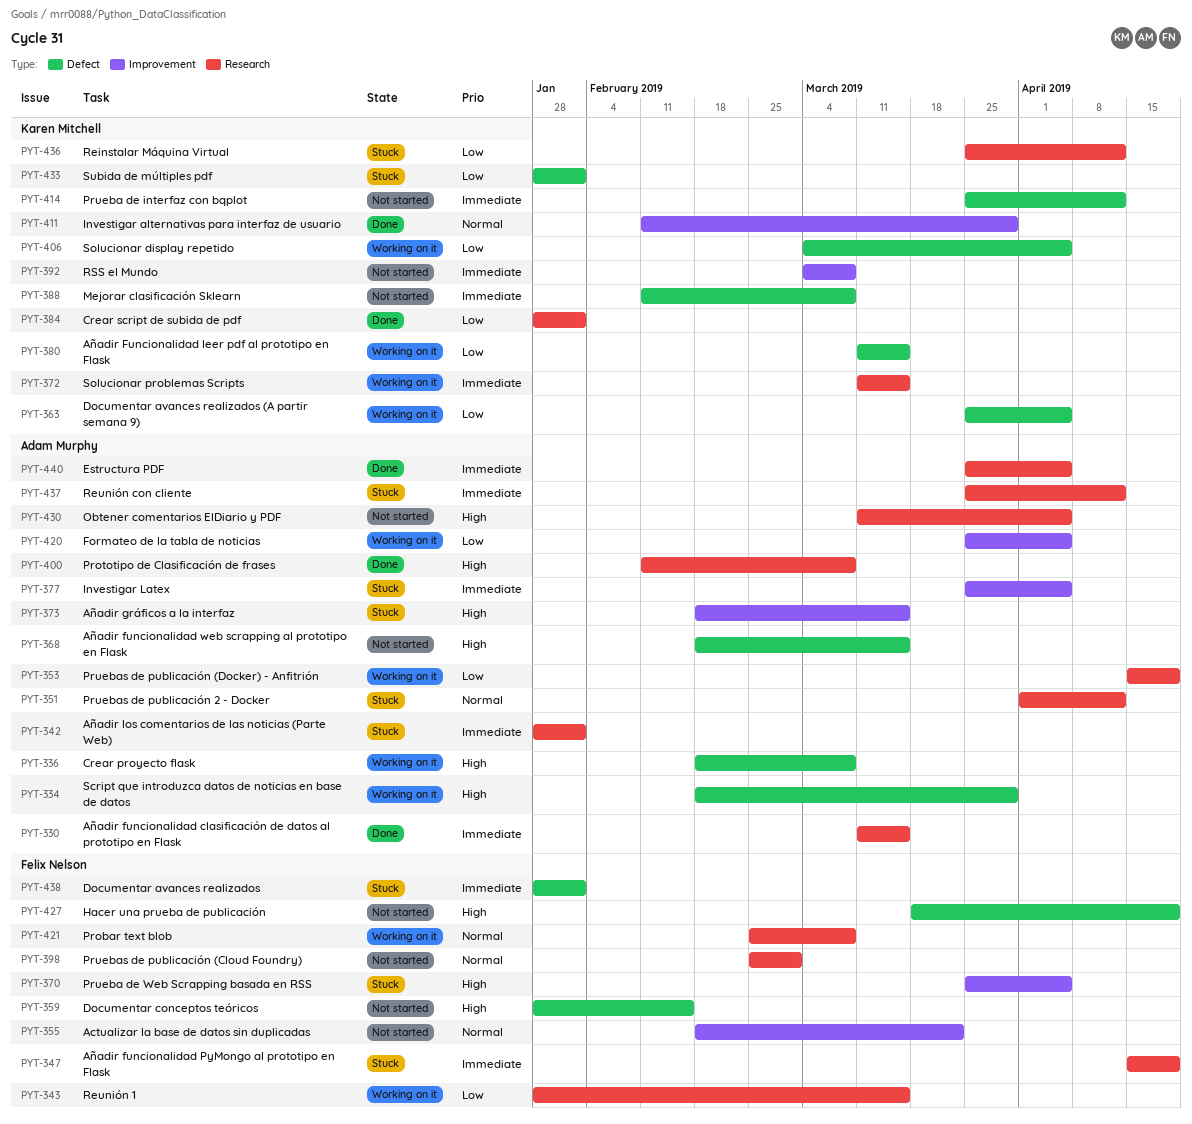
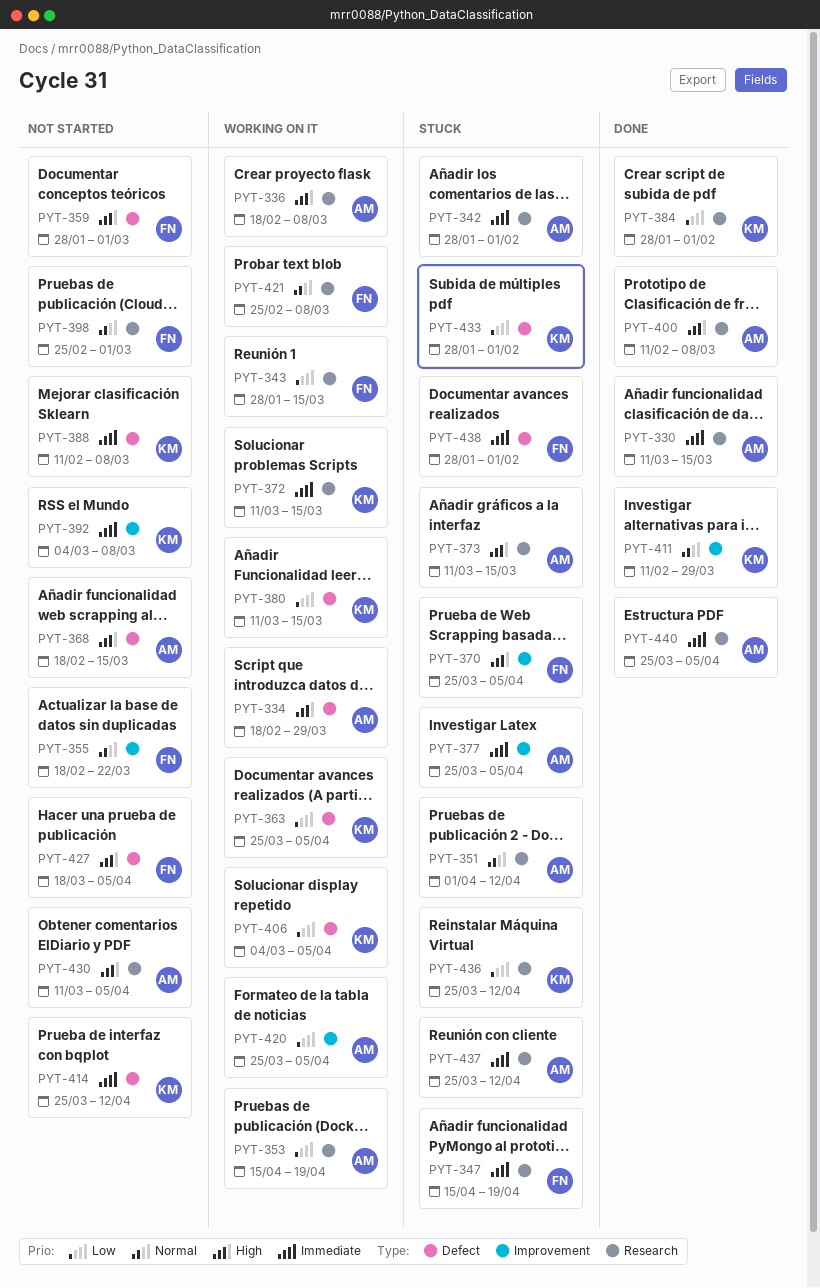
PYT-336, label: Defect -> Research
PYT-359, due: Feb 15 -> Mar 1
PYT-373, label: Improvement -> Research
PYT-373, start: Feb 18 -> Mar 11
PYT-427, due: Apr 19 -> Apr 5

